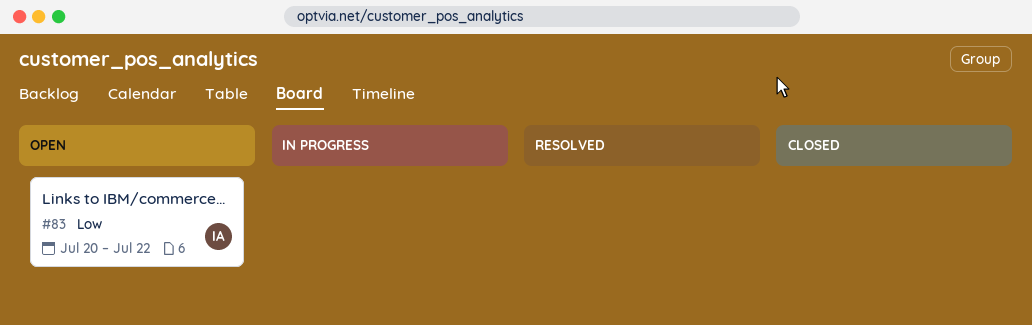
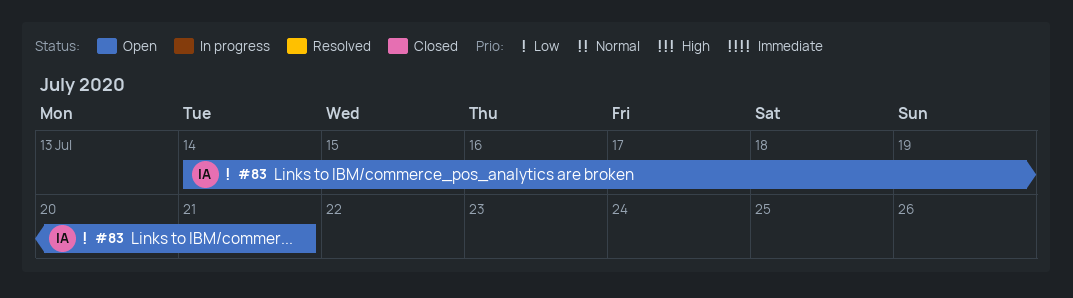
#83, start: Jul 20 -> Jul 14
#83, due: Jul 22 -> Jul 21

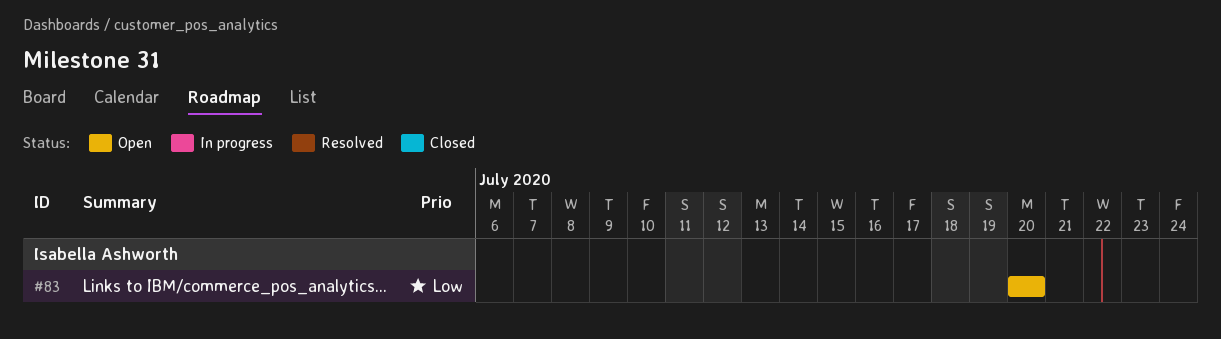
#83, start: Jul 14 -> Jul 20
#83, due: Jul 21 -> Jul 20

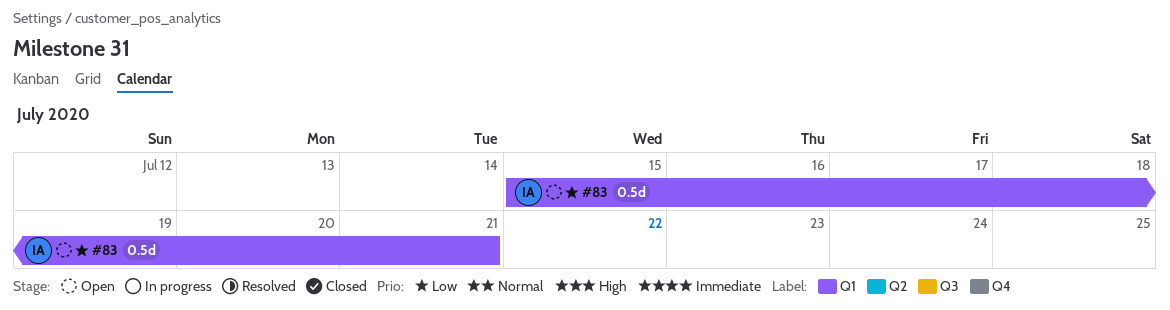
#83, start: Jul 20 -> Jul 15
#83, due: Jul 20 -> Jul 21

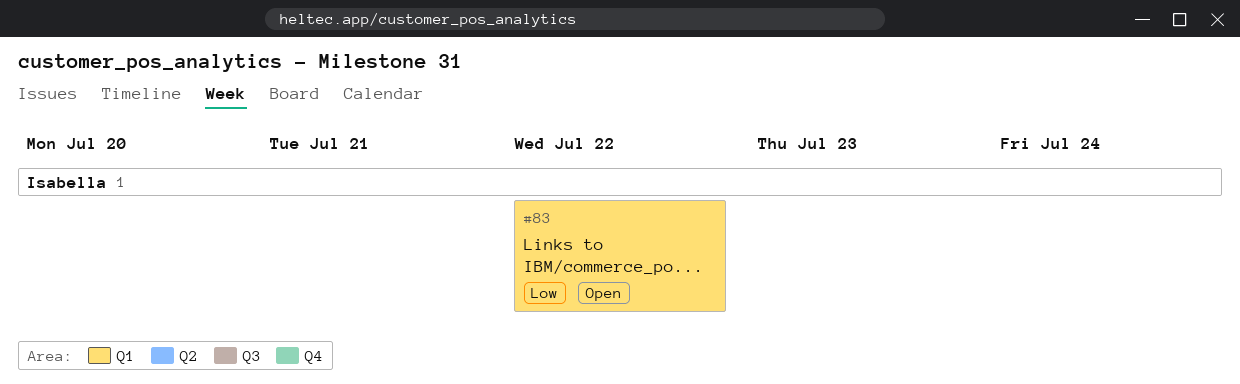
#83, due: Jul 21 -> Jul 22

